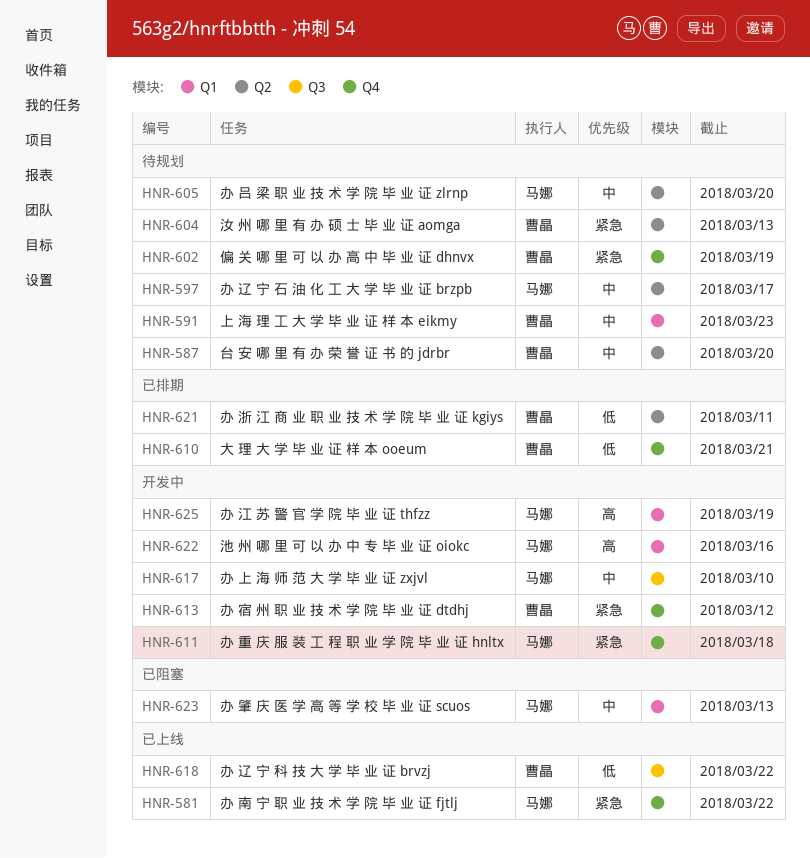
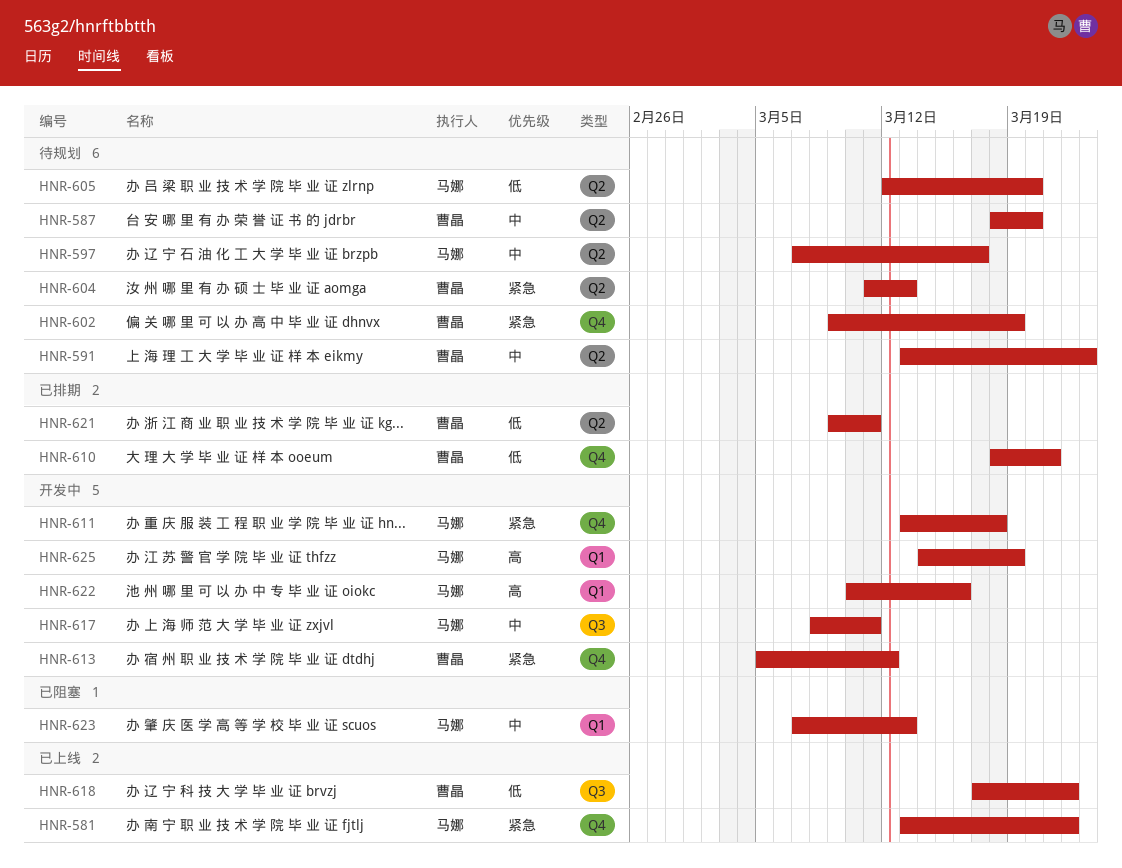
HNR-591, label: Q1 -> Q2
HNR-605, priority: 中 -> 低
HNR-617, due: Mar 10 -> Mar 11

